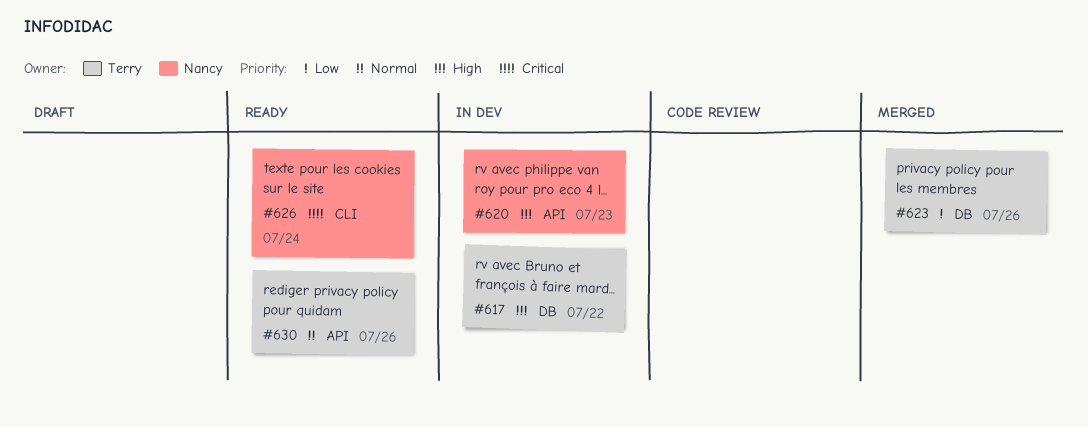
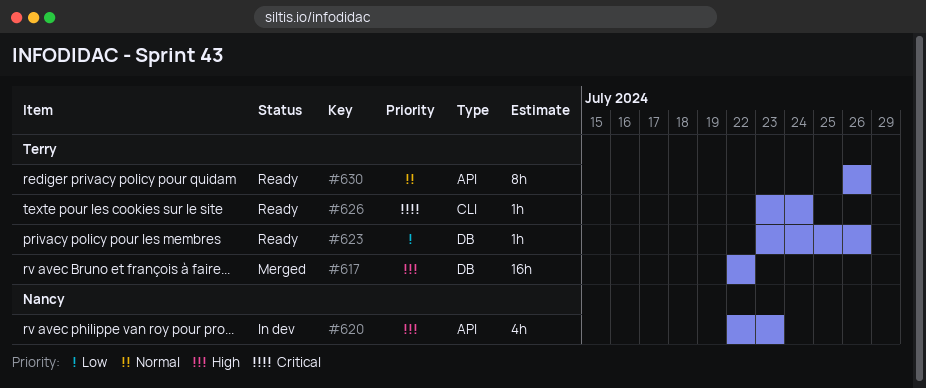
#617, status: In dev -> Merged
#623, status: Merged -> Ready
#626, owner: Nancy -> Terry

